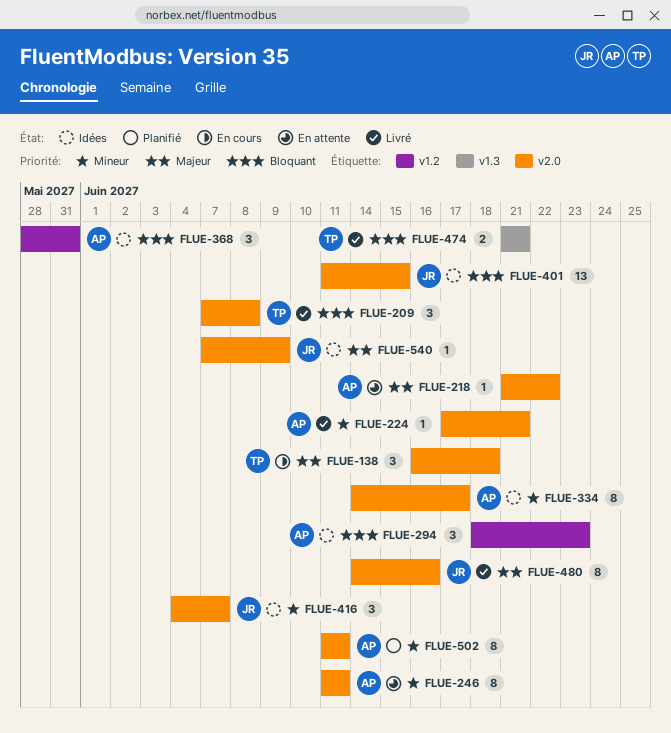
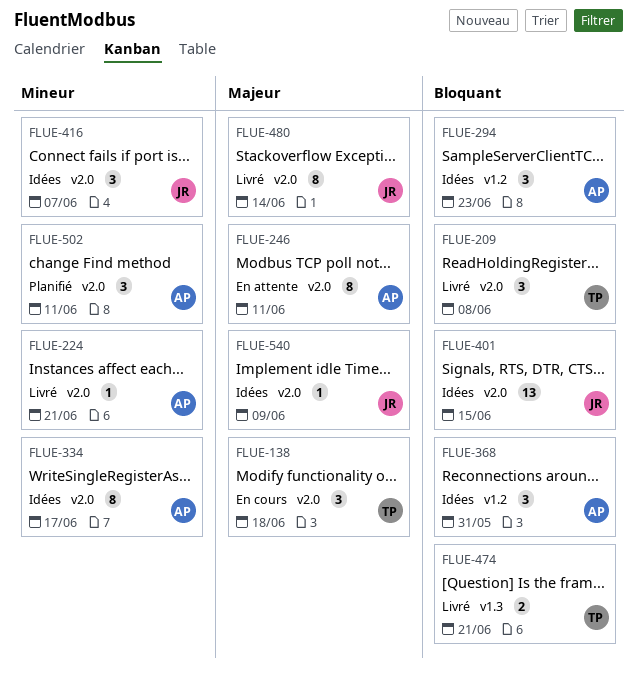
FLUE-218: present -> none
FLUE-246, priority: Mineur -> Majeur
FLUE-480, due: Jun 16 -> Jun 14
FLUE-502, estimate: 8 -> 3

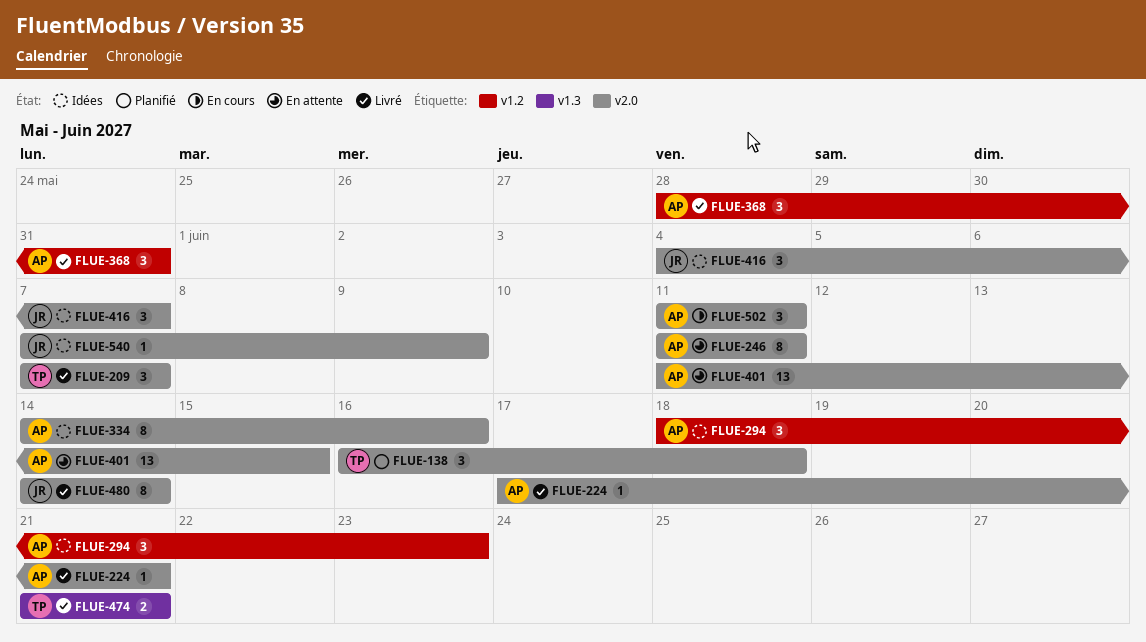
FLUE-138, status: En cours -> Planifié
FLUE-209, due: Jun 8 -> Jun 7
FLUE-334, due: Jun 17 -> Jun 16
FLUE-368, status: Idées -> Livré
FLUE-401, status: Idées -> En attente
FLUE-401, owner: JR -> AP
FLUE-502, status: Planifié -> En cours

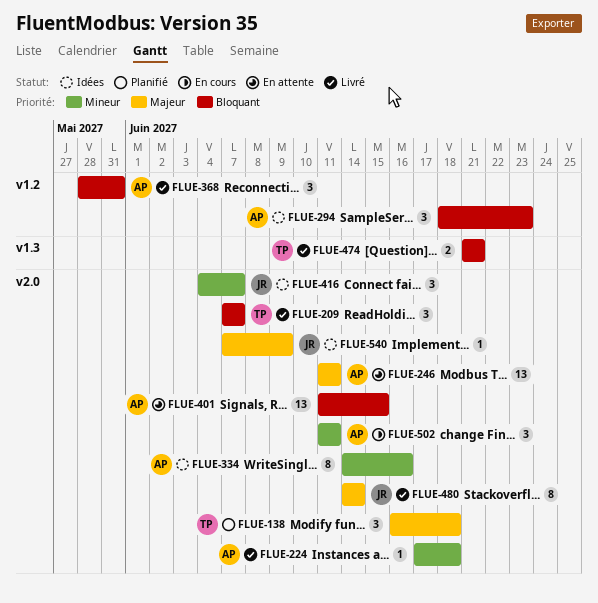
FLUE-224, due: Jun 21 -> Jun 18
FLUE-246, estimate: 8 -> 13

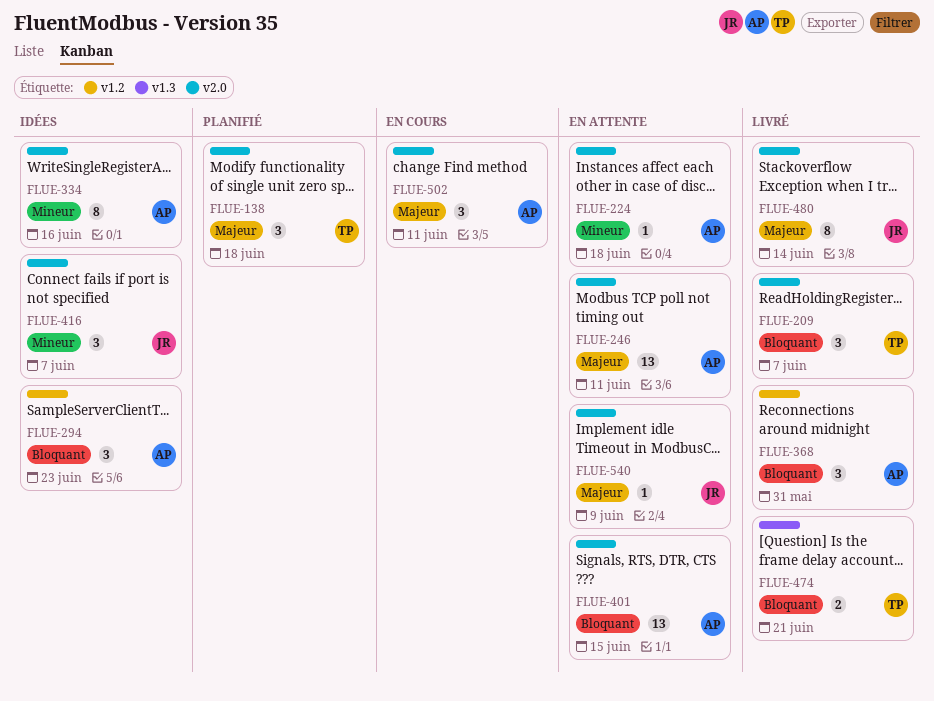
FLUE-224, status: Livré -> En attente
FLUE-502, priority: Mineur -> Majeur
FLUE-540, status: Idées -> En attente

